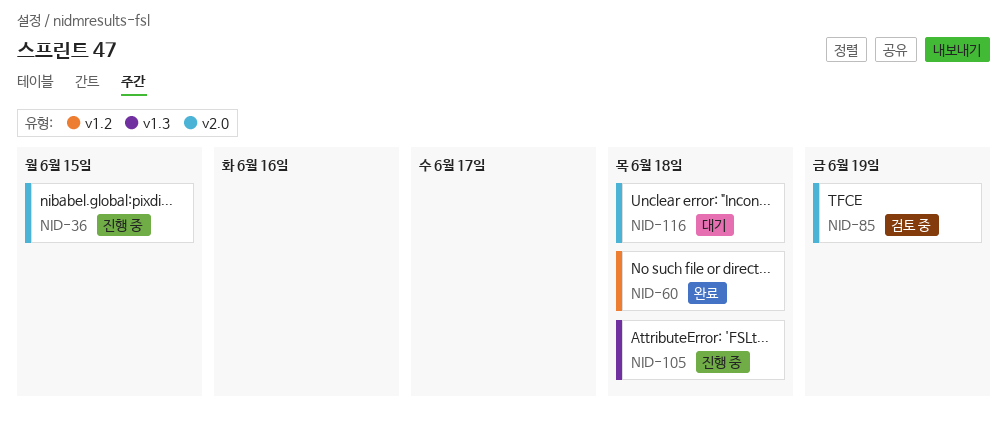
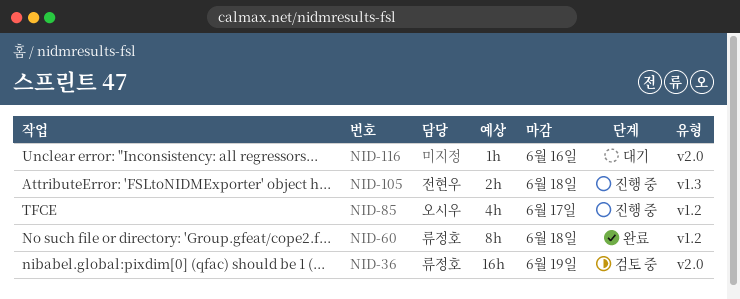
NID-36, status: 진행 중 -> 검토 중
NID-36, due: Jun 15 -> Jun 19
NID-85, status: 검토 중 -> 진행 중
NID-85, label: v2.0 -> v1.2
NID-85, due: Jun 19 -> Jun 17
NID-116, due: Jun 18 -> Jun 16

